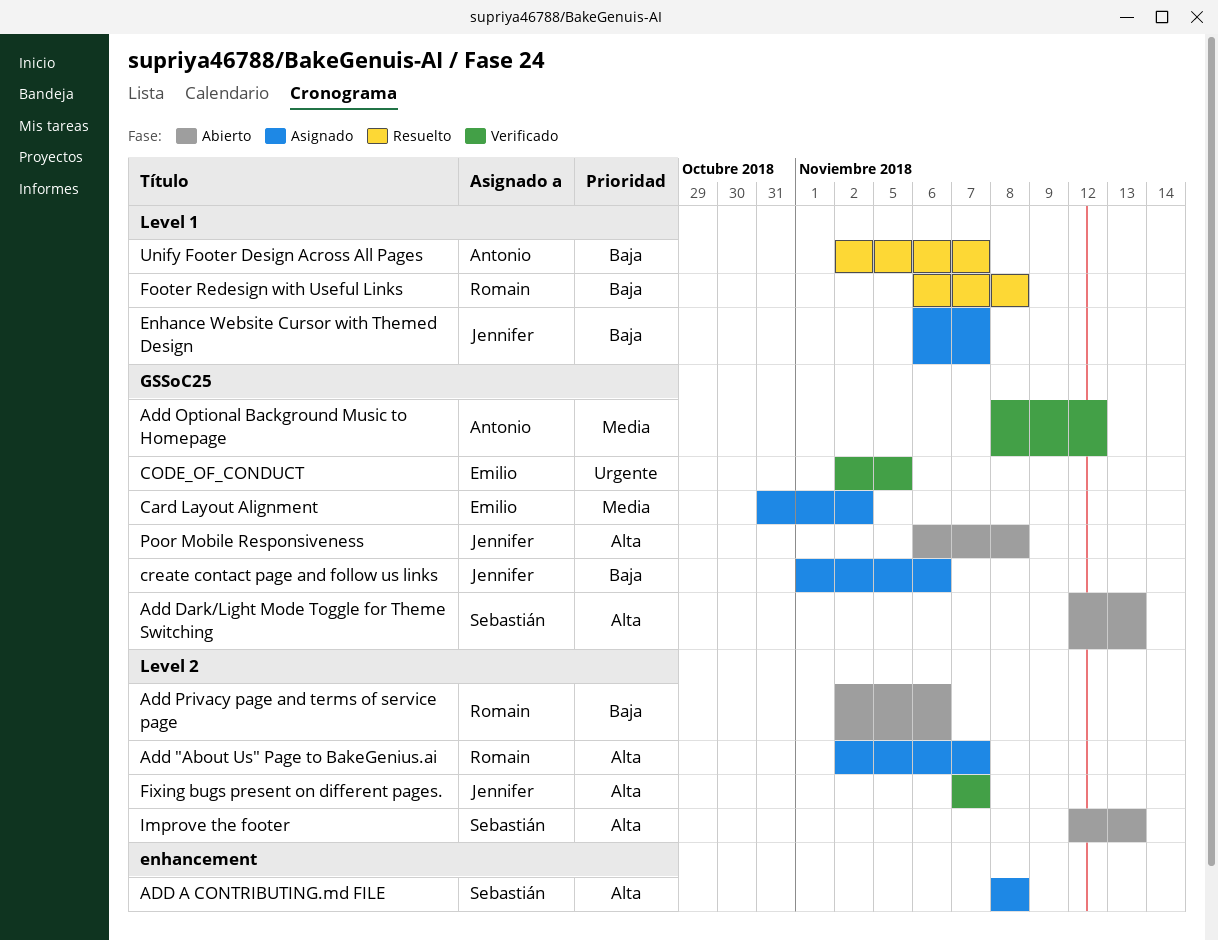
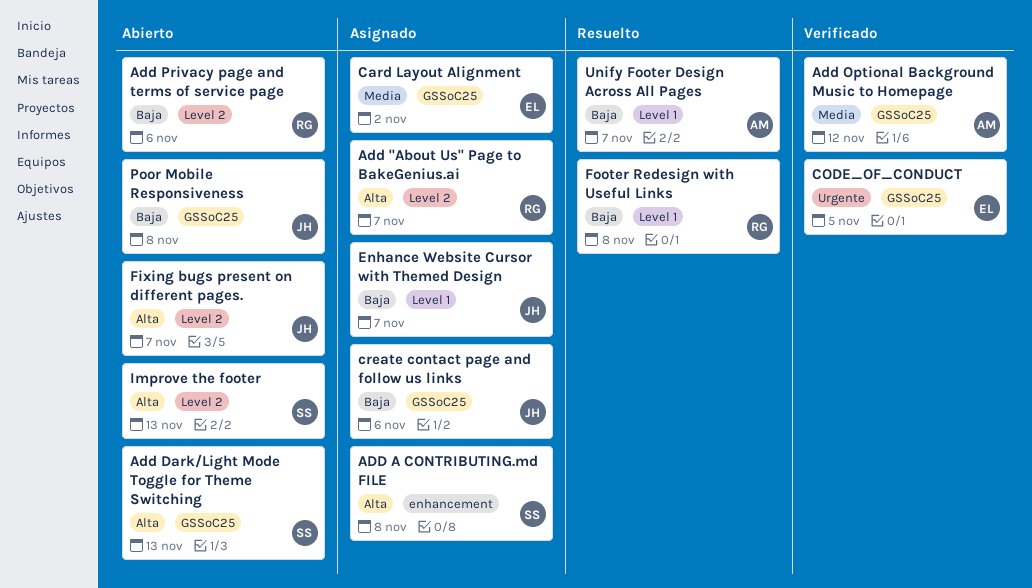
Fixing bugs present on different pages., status: Verificado -> Abierto
Poor Mobile Responsiveness, priority: Alta -> Baja

